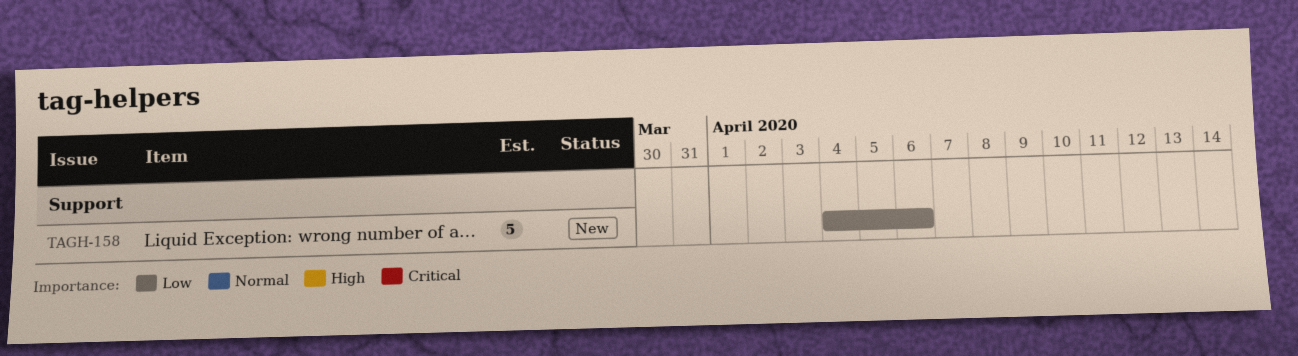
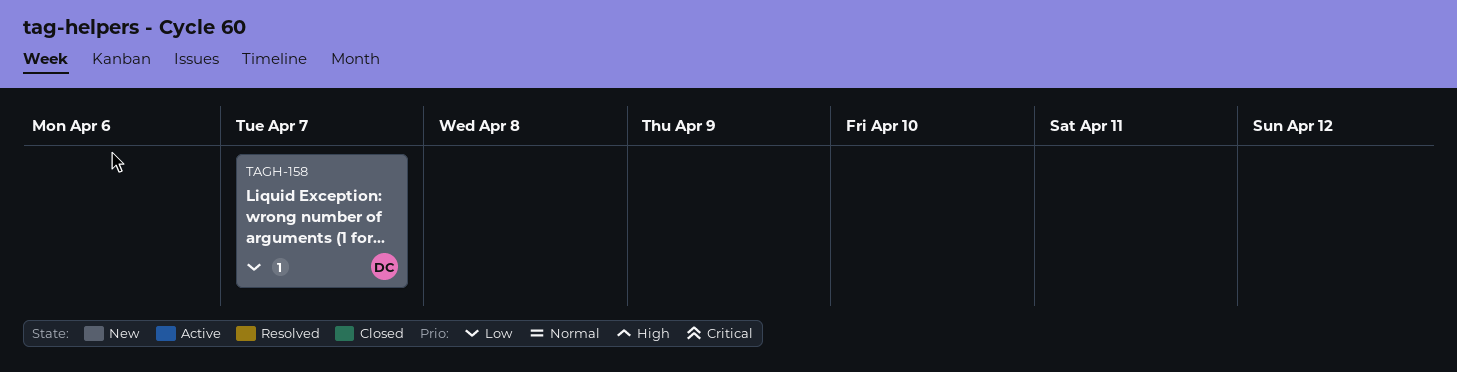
TAGH-158, estimate: 5 -> 1
TAGH-158, due: Apr 6 -> Apr 7

